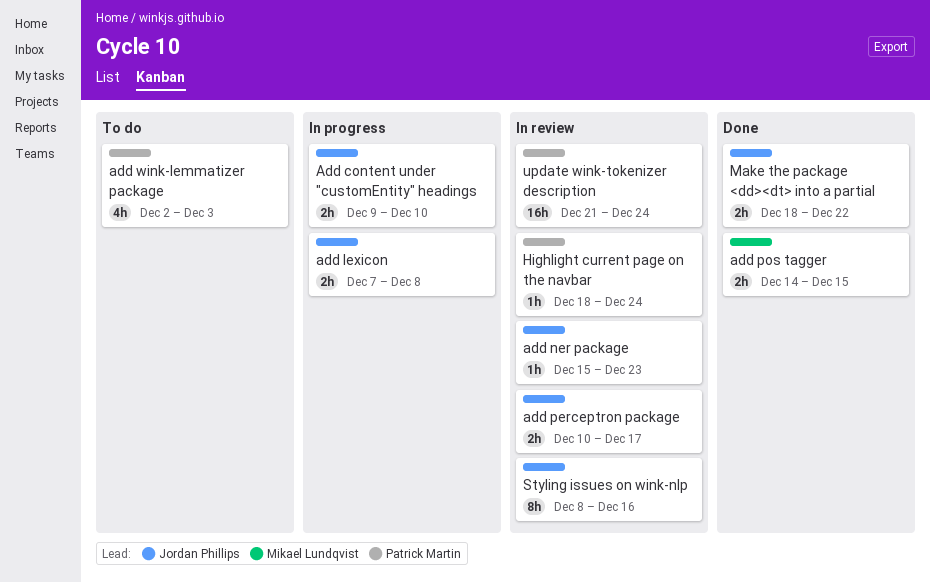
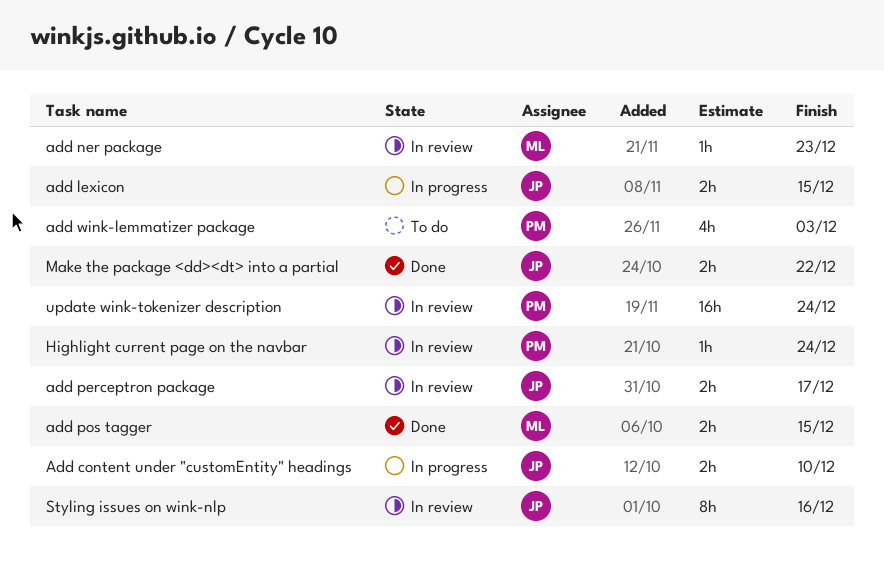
add lexicon, due: Dec 8 -> Dec 15
add ner package, owner: Jordan Phillips -> Mikael Lundqvist

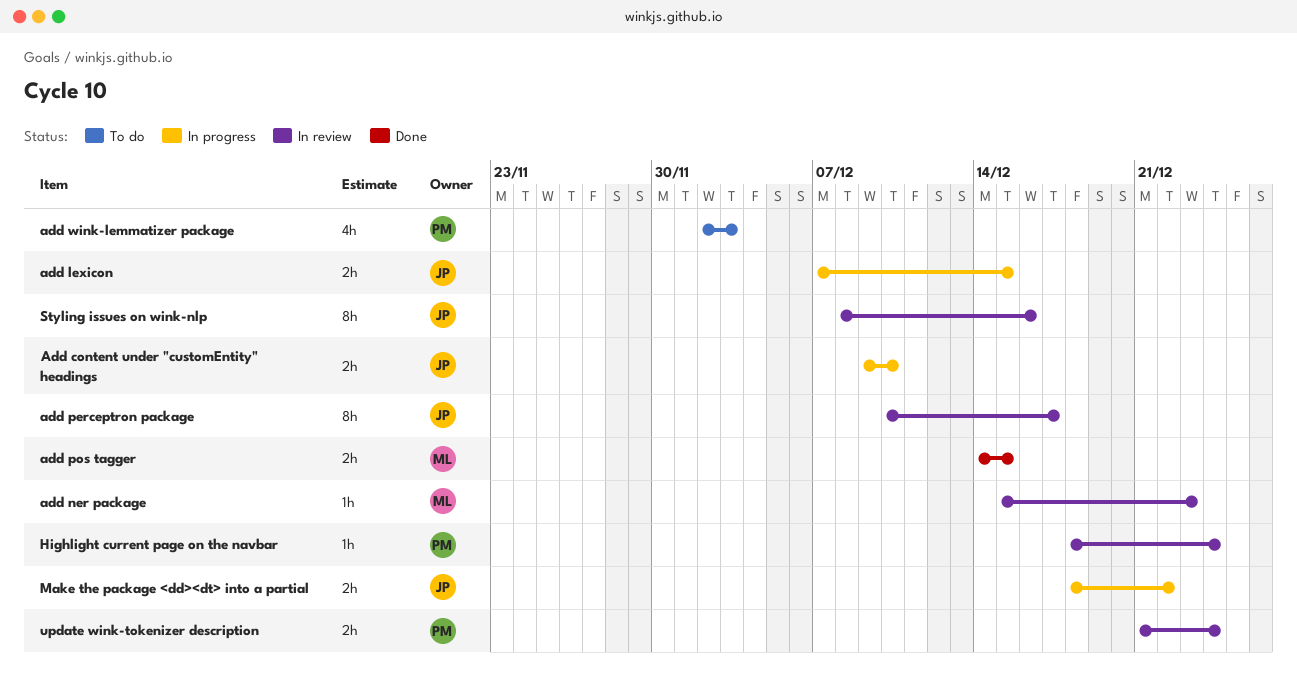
add perceptron package, estimate: 2h -> 8h
Make the package <dd><dt> into a partial, status: Done -> In progress
update wink-tokenizer description, estimate: 16h -> 2h

